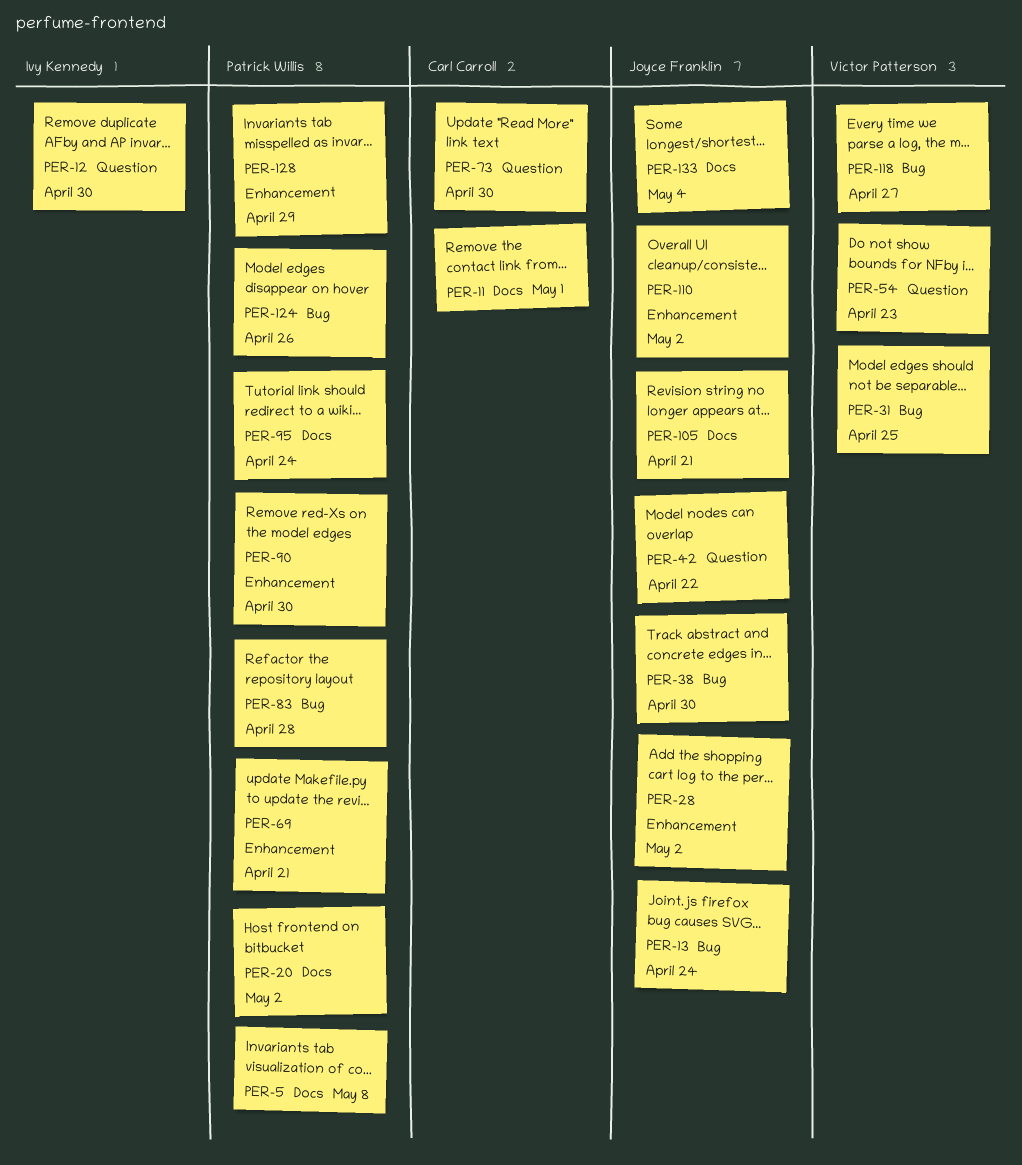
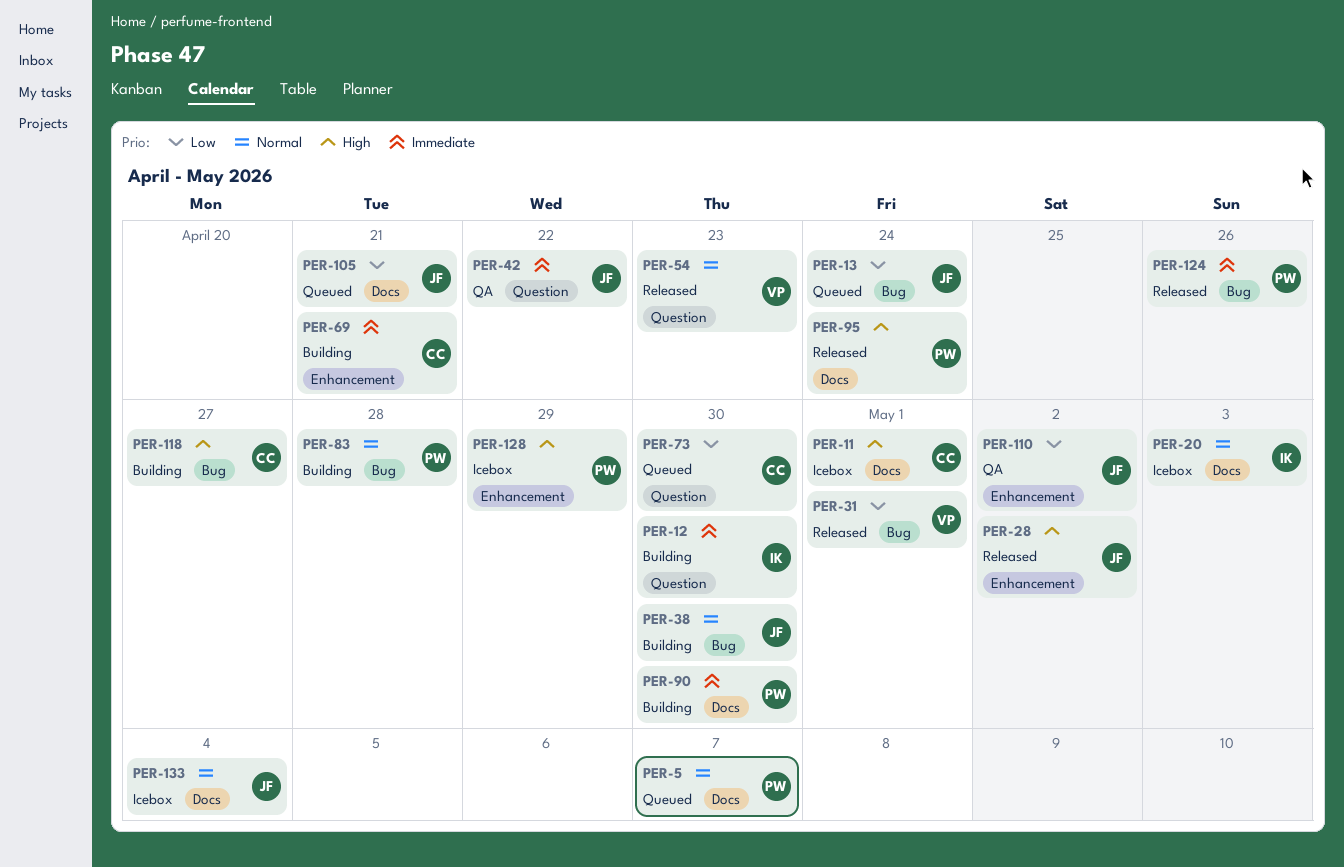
PER-5, due: May 8 -> May 7
PER-20, owner: Patrick Willis -> Ivy Kennedy
PER-20, due: May 2 -> May 3
PER-31, due: Apr 25 -> May 1
PER-69, owner: Patrick Willis -> Carl Carroll
PER-90, label: Enhancement -> Docs
PER-118, owner: Victor Patterson -> Carl Carroll

